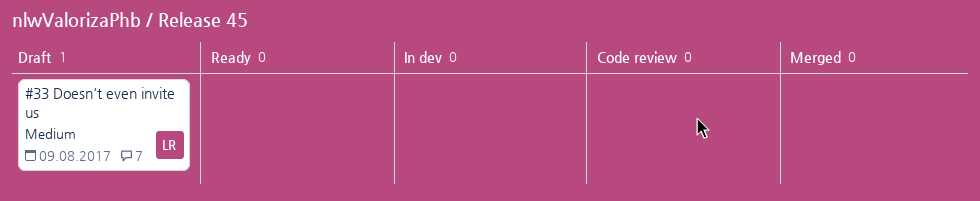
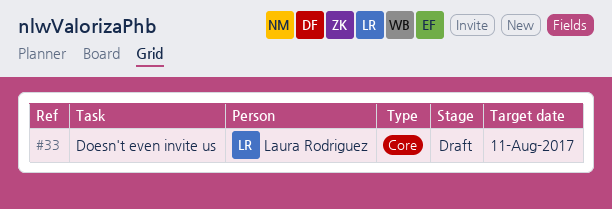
#33, due: Aug 9 -> Aug 11

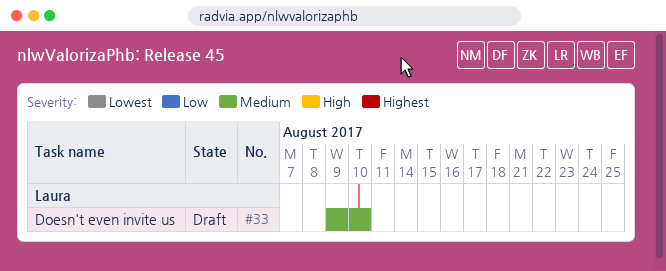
#33, due: Aug 11 -> Aug 10

